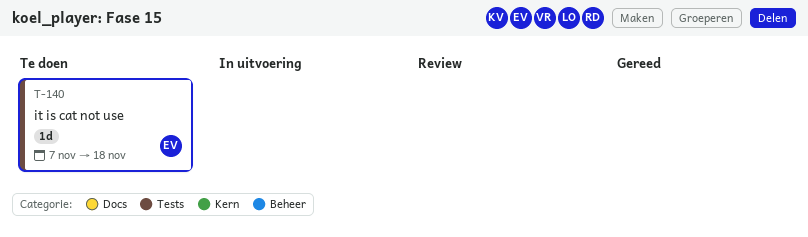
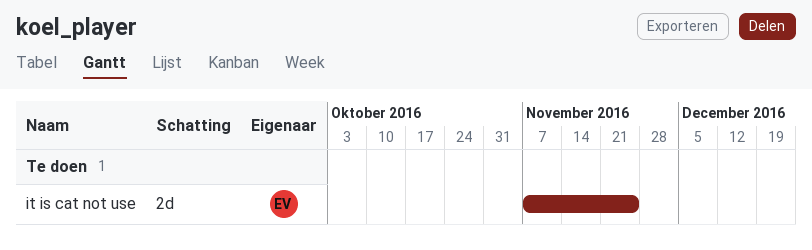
it is cat not use, estimate: 1d -> 2d
it is cat not use, due: Nov 18 -> Nov 25

